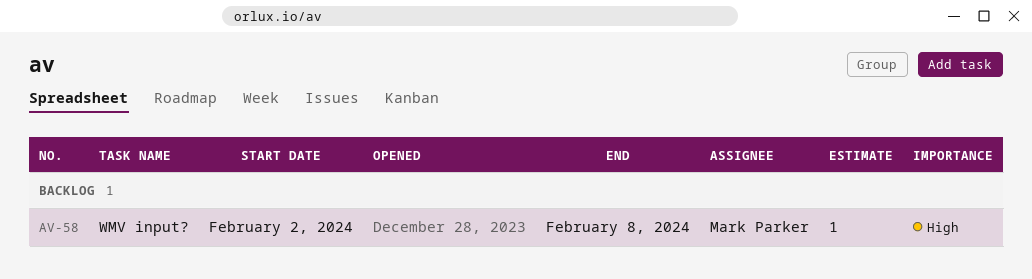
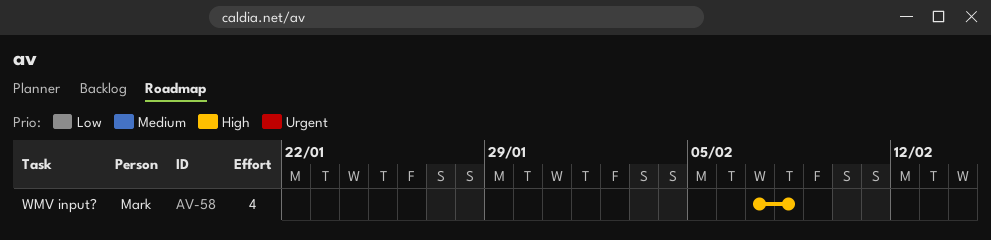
AV-58, estimate: 1 -> 4
AV-58, start: Feb 2 -> Feb 7

